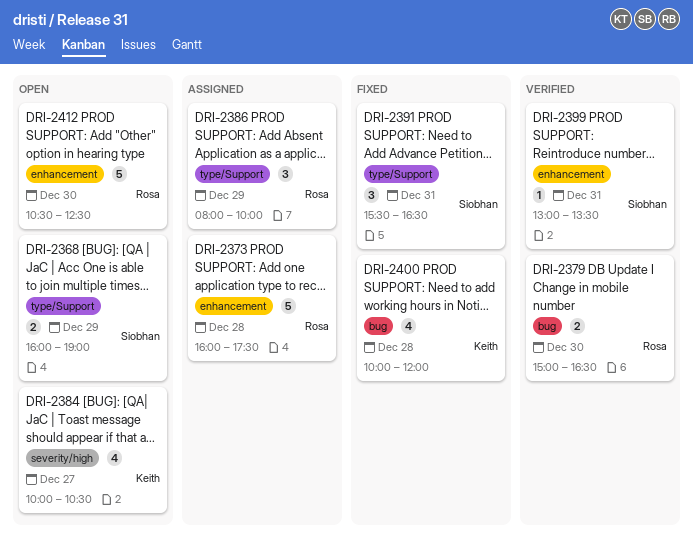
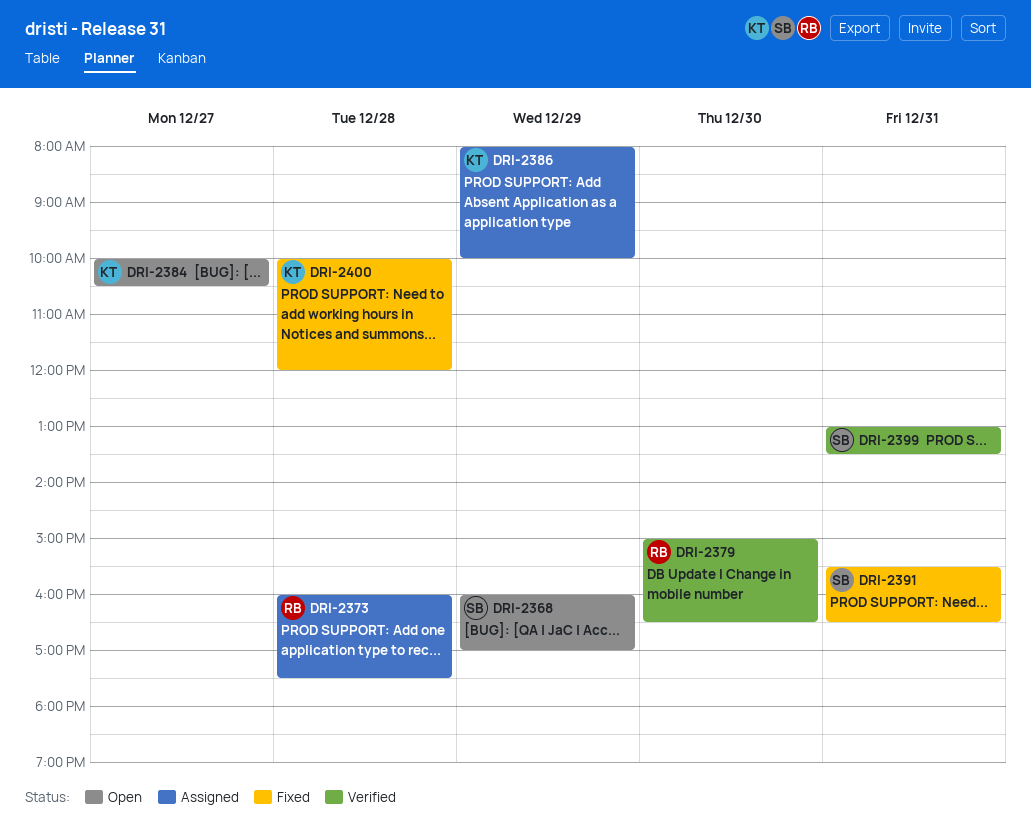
DRI-2368, ends: 19:00 -> 17:00
DRI-2386, owner: Rosa -> Keith
DRI-2412: present -> none

